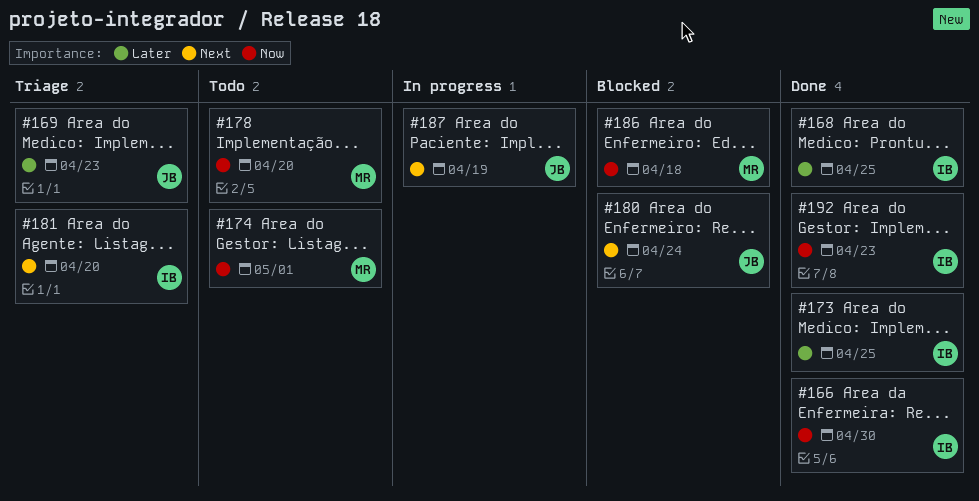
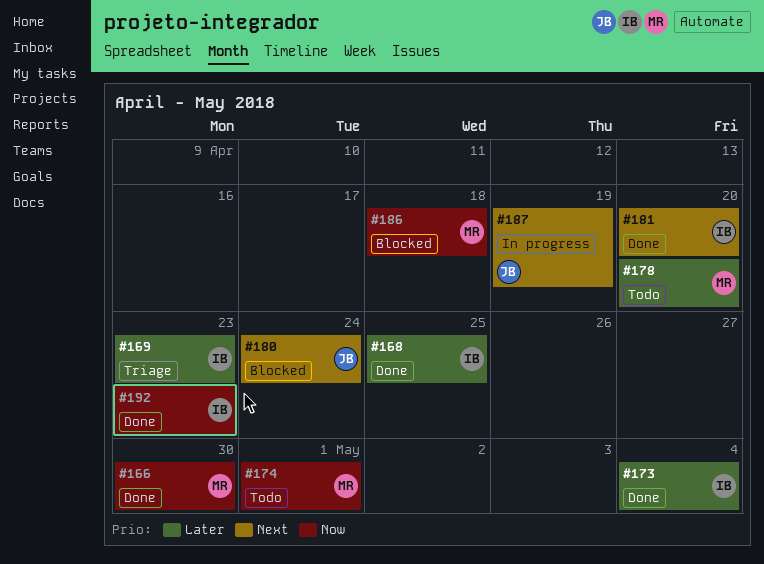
#166, owner: IB -> MR
#169, owner: JB -> IB
#173, due: Apr 25 -> May 4
#178, priority: Now -> Later
#181, status: Triage -> Done

